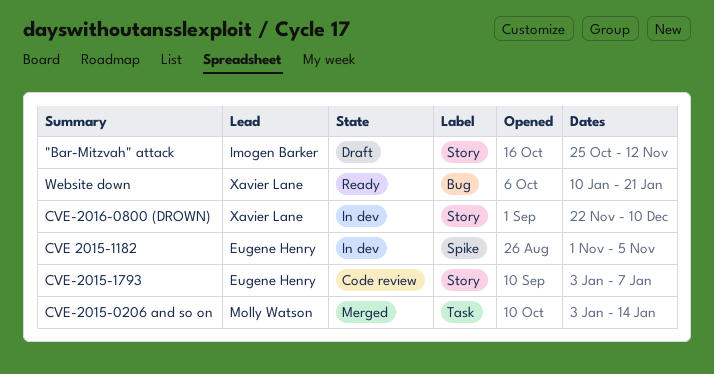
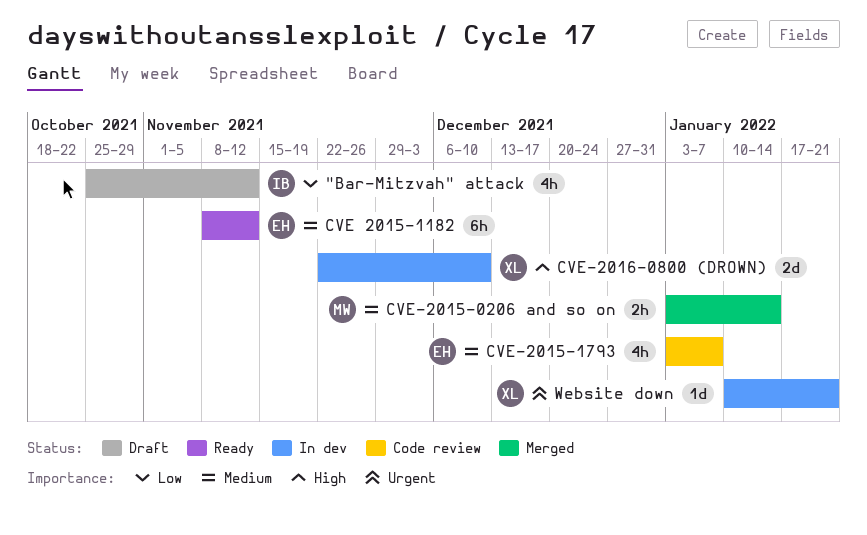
CVE 2015-1182, status: In dev -> Ready
CVE 2015-1182, start: Nov 1 -> Nov 8
CVE 2015-1182, due: Nov 5 -> Nov 12
Website down, status: Ready -> In dev

